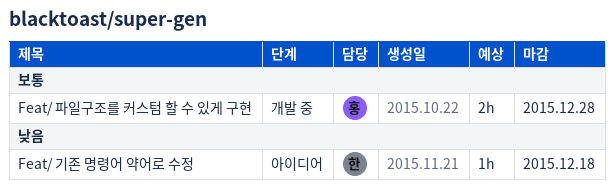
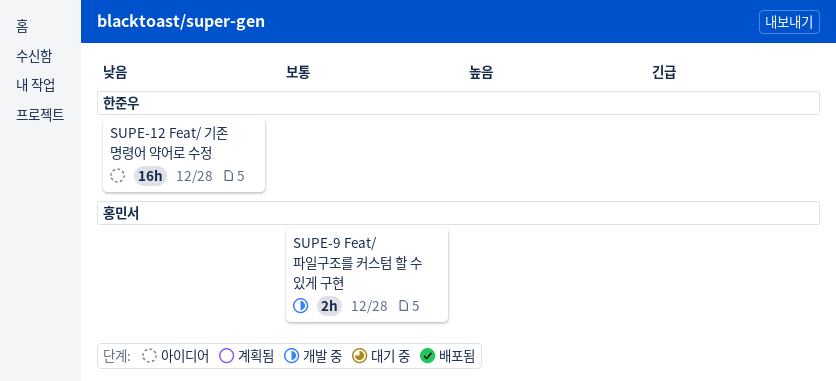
Feat/ 기존 명령어 약어로 수정, estimate: 1h -> 16h
Feat/ 기존 명령어 약어로 수정, due: Dec 18 -> Dec 28

